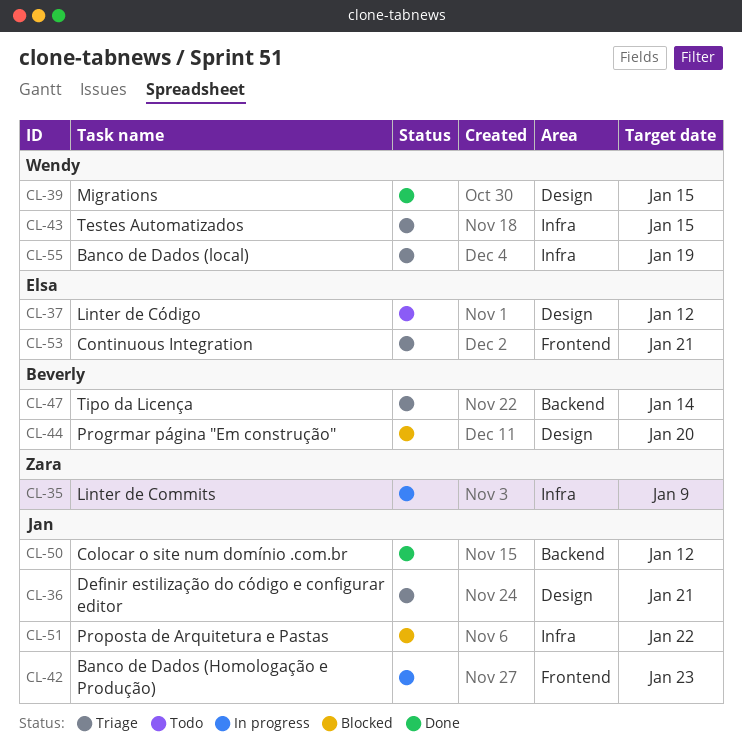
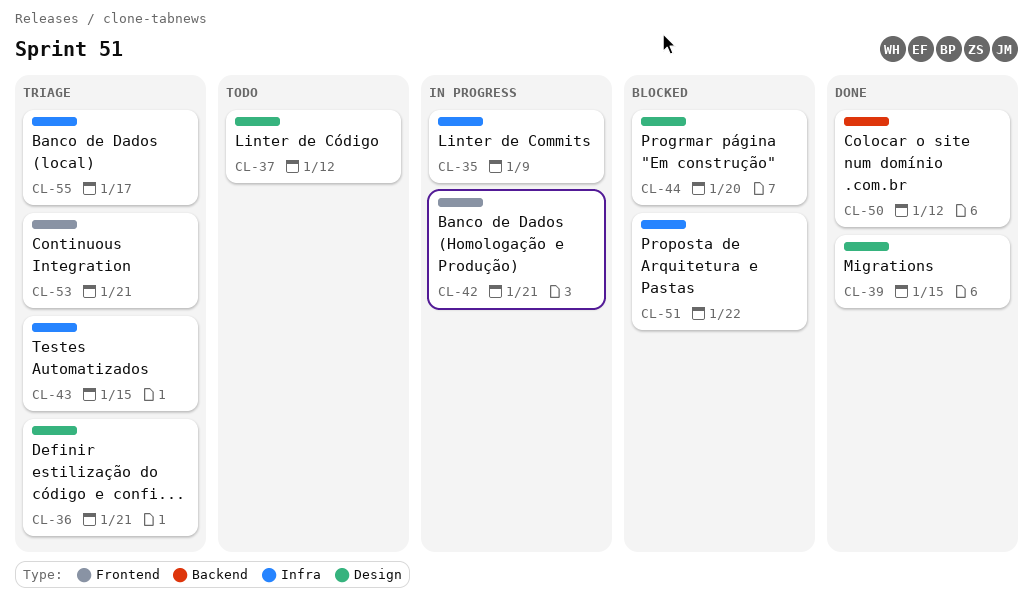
CL-42, due: Jan 23 -> Jan 21
CL-47: present -> none
CL-55, due: Jan 19 -> Jan 17

